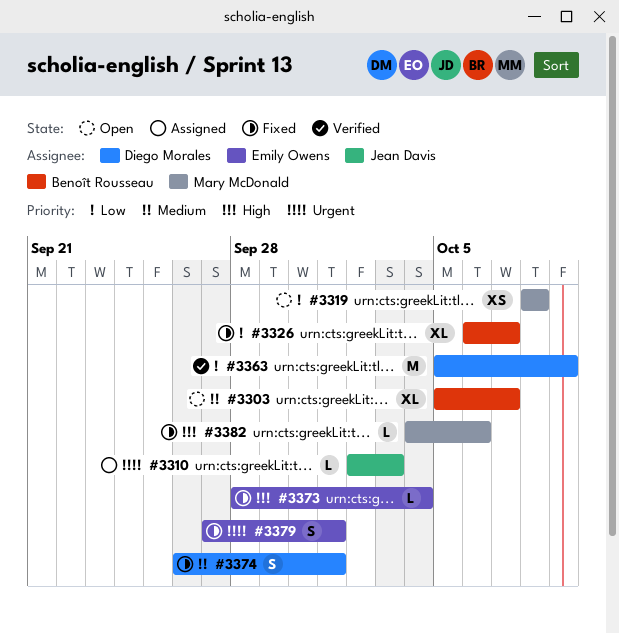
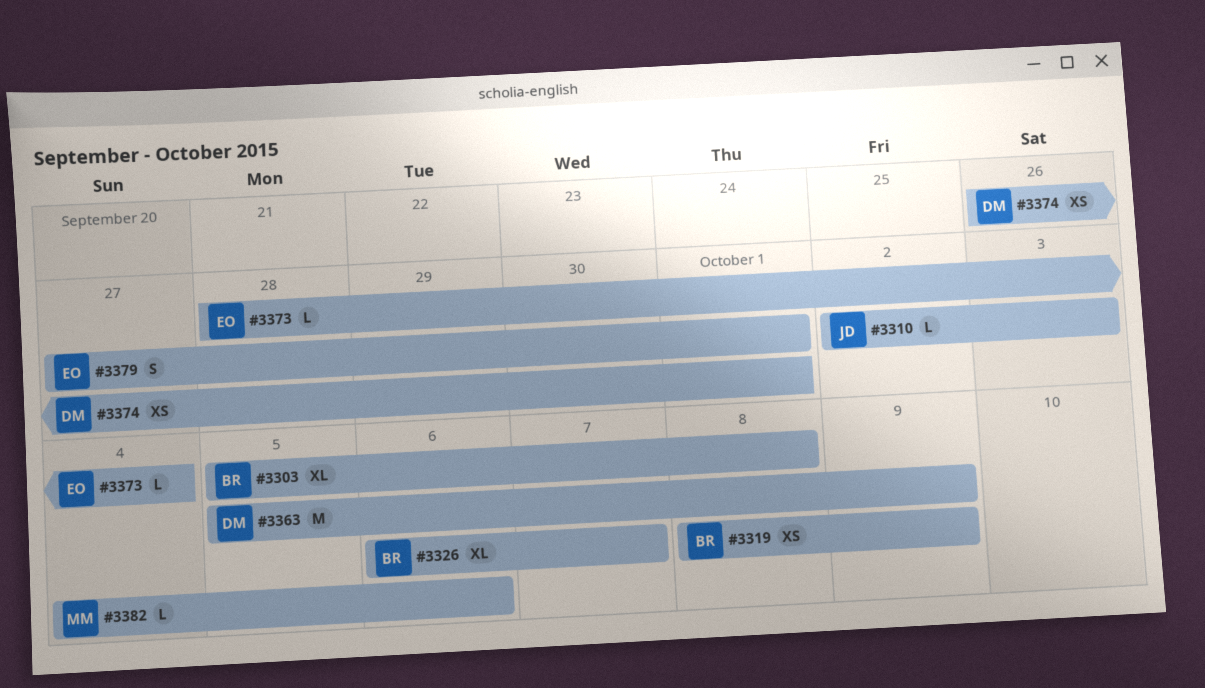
#3303, due: Oct 7 -> Oct 8
#3319, owner: Mary McDonald -> Benoît Rousseau
#3319, due: Oct 8 -> Oct 9
#3374, estimate: S -> XS

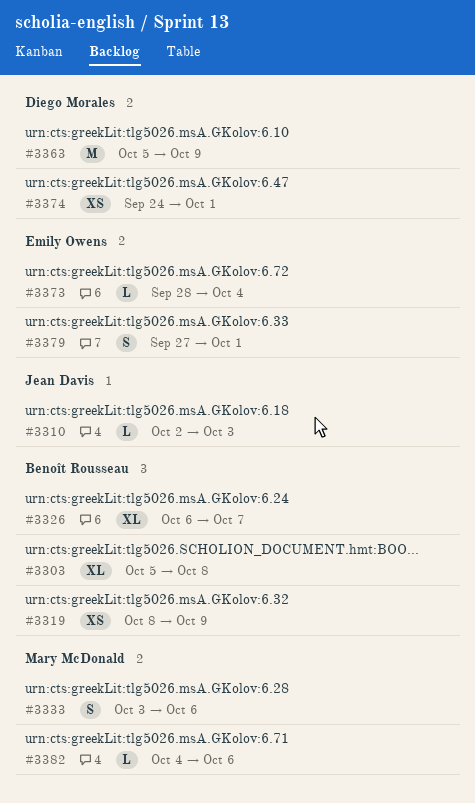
#3333: none -> present
#3374, start: Sep 26 -> Sep 24

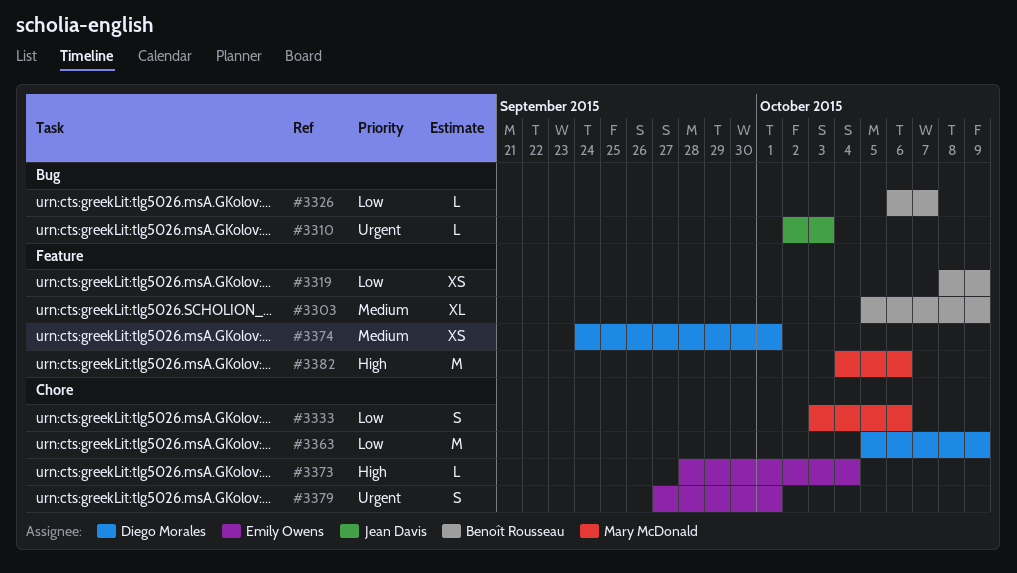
#3303, due: Oct 8 -> Oct 9
#3326, estimate: XL -> L
#3382, estimate: L -> M

